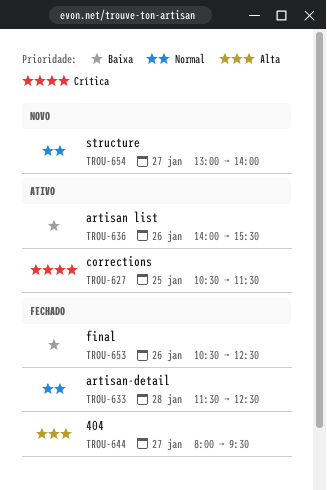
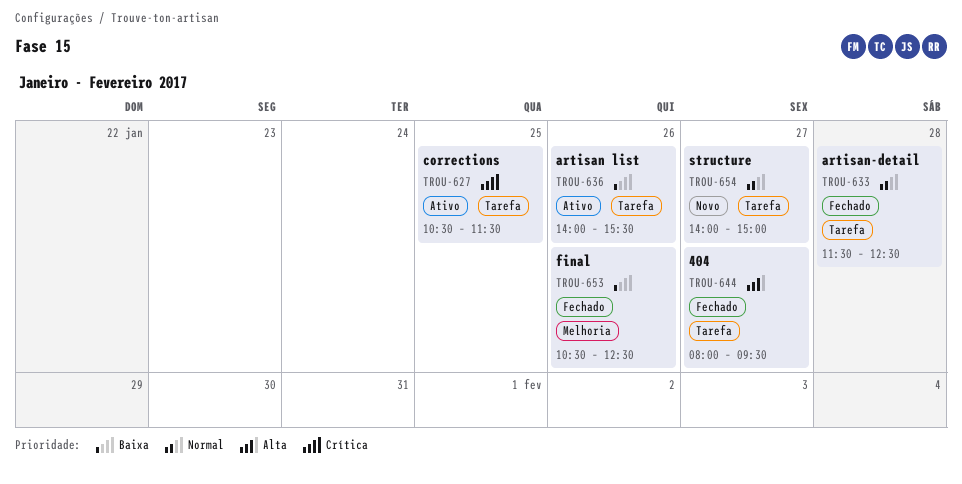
TROU-654, begins: 13:00 -> 14:00
TROU-654, ends: 14:00 -> 15:00

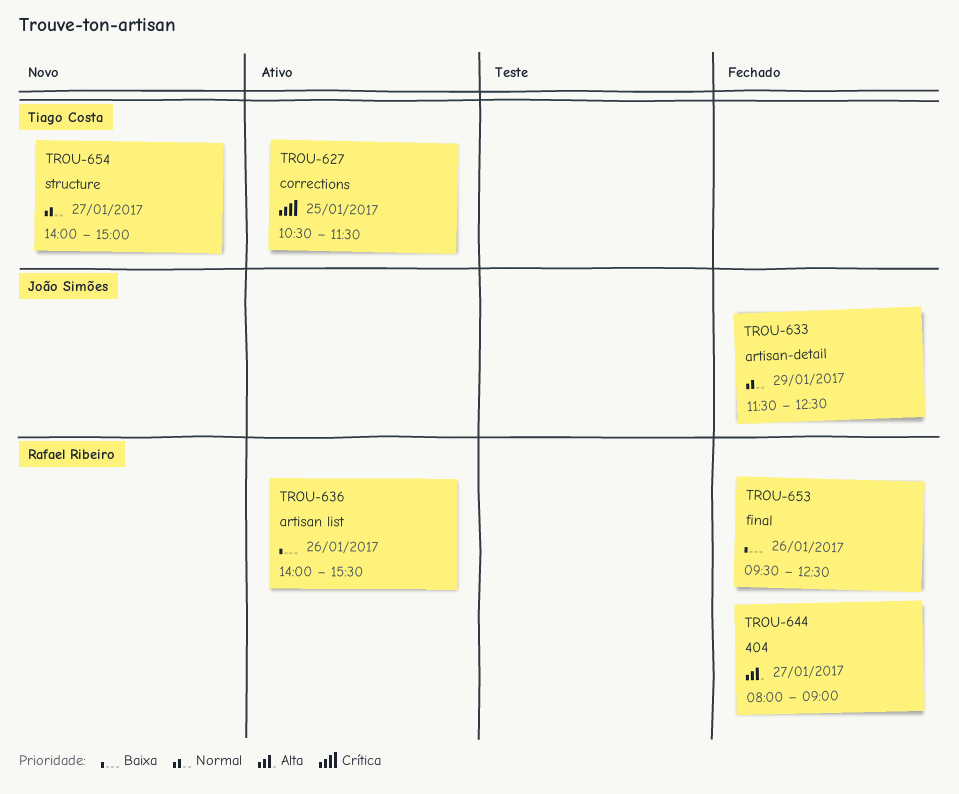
TROU-633, day: Jan 28 -> Jan 29
TROU-644, ends: 09:30 -> 09:00
TROU-653, begins: 10:30 -> 09:30

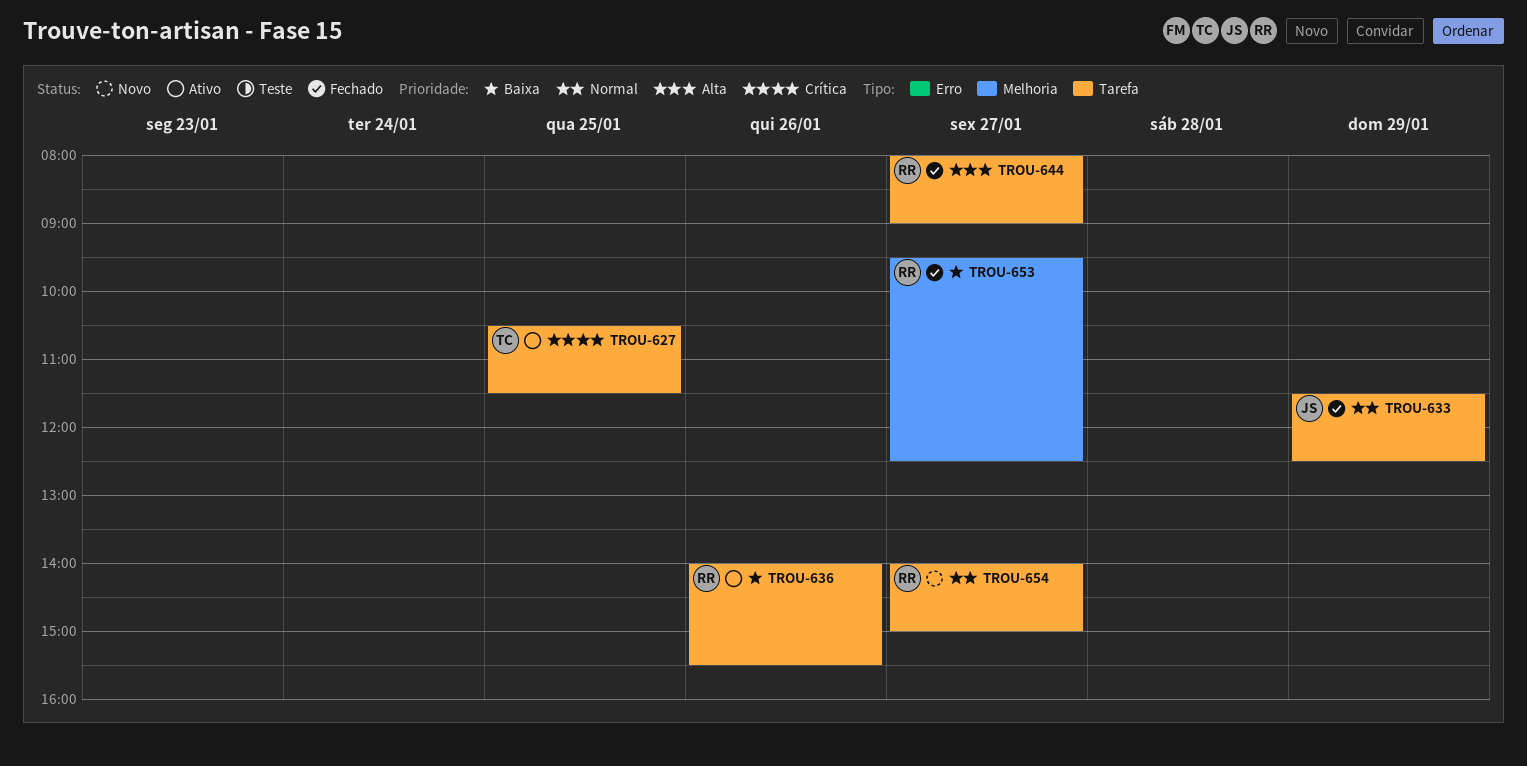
TROU-653, day: Jan 26 -> Jan 27
TROU-654, owner: Tiago Costa -> Rafael Ribeiro

